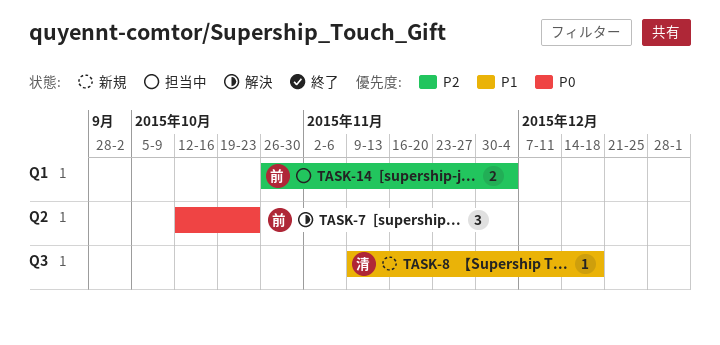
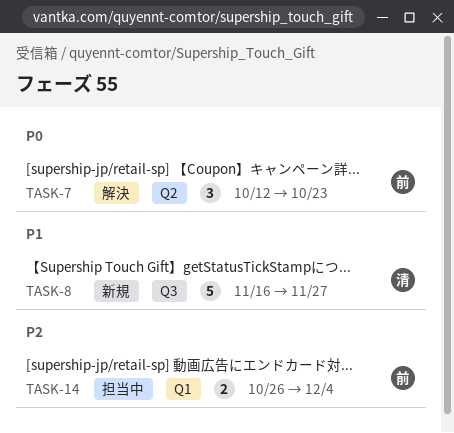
TASK-8, estimate: 1 -> 5
TASK-8, start: Nov 9 -> Nov 16
TASK-8, due: Dec 18 -> Nov 27

